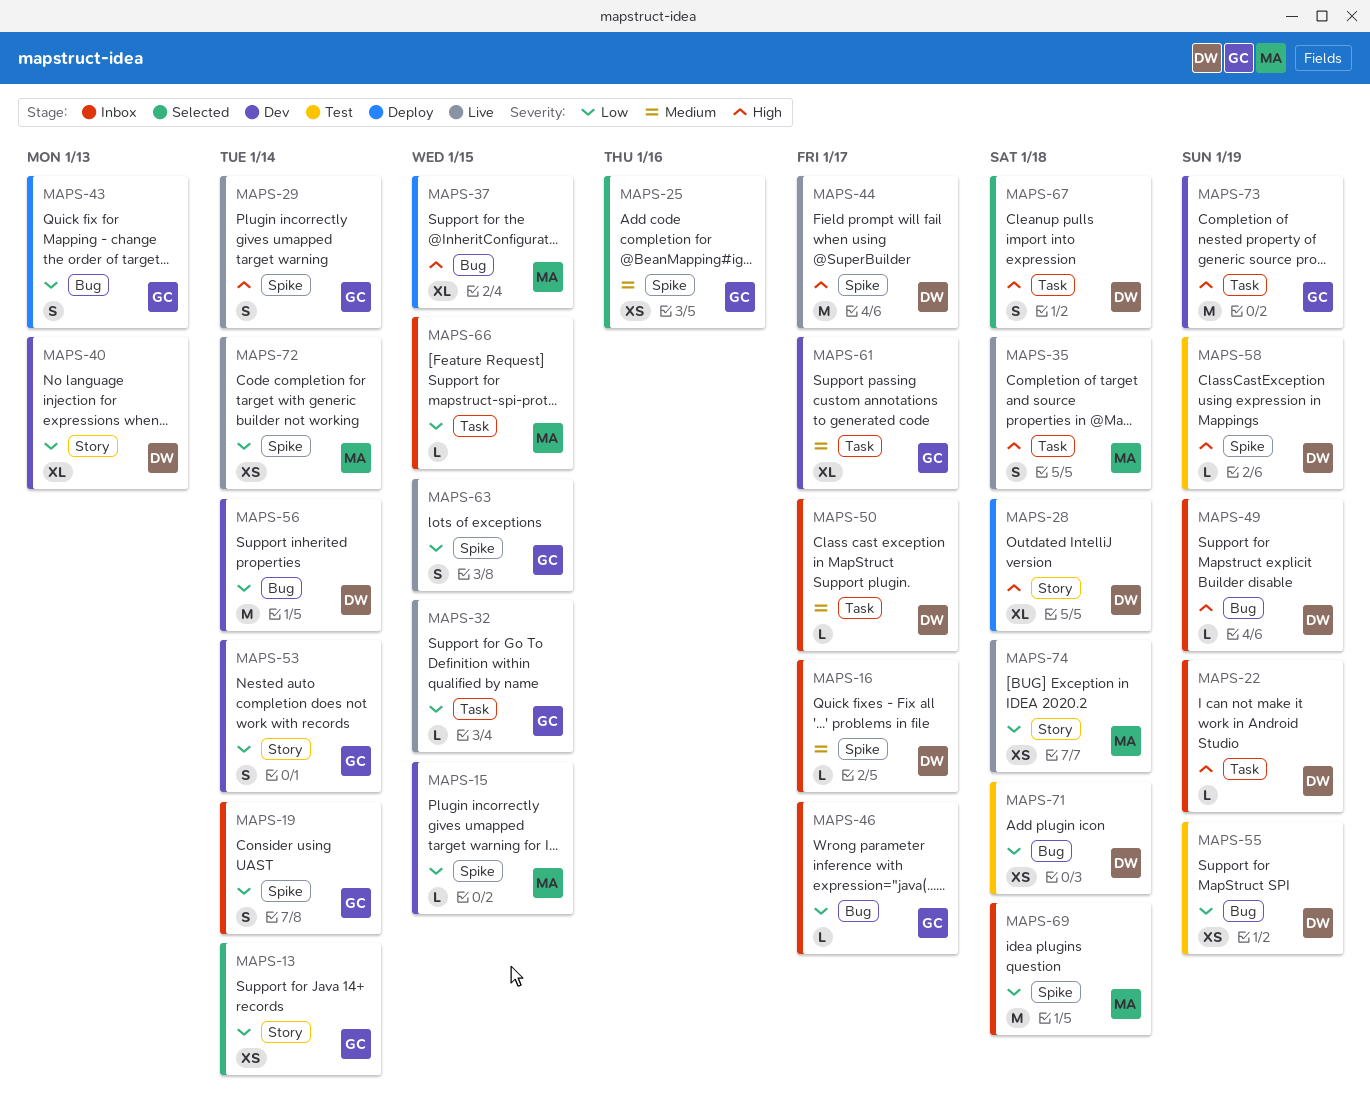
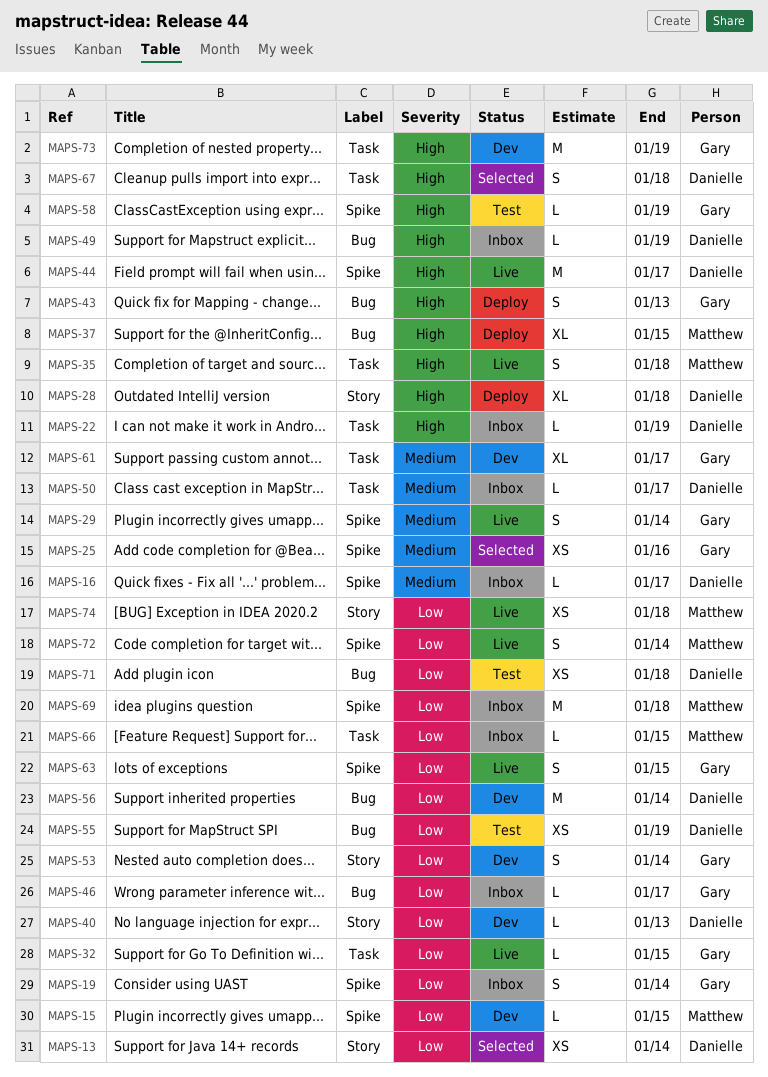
MAPS-13, owner: Gary -> Danielle
MAPS-29, priority: High -> Medium
MAPS-40, estimate: XL -> L
MAPS-43, priority: Low -> High
MAPS-58, owner: Danielle -> Gary
MAPS-72, estimate: XS -> S

